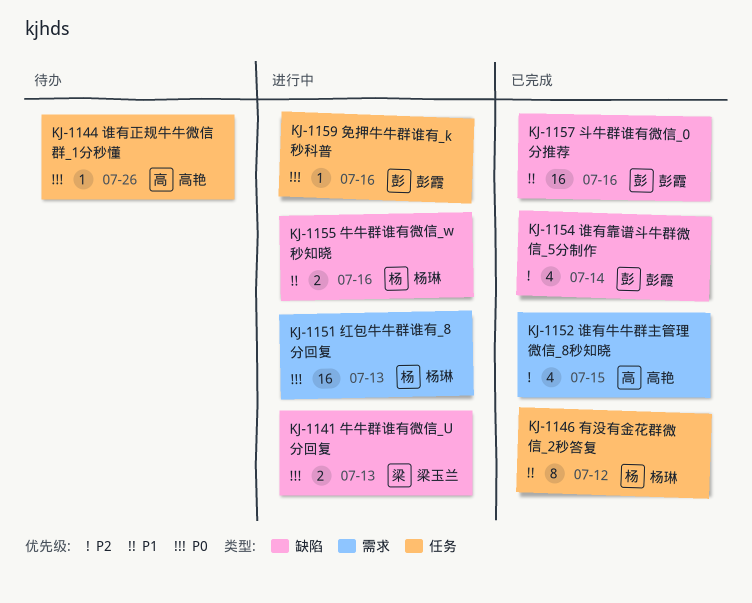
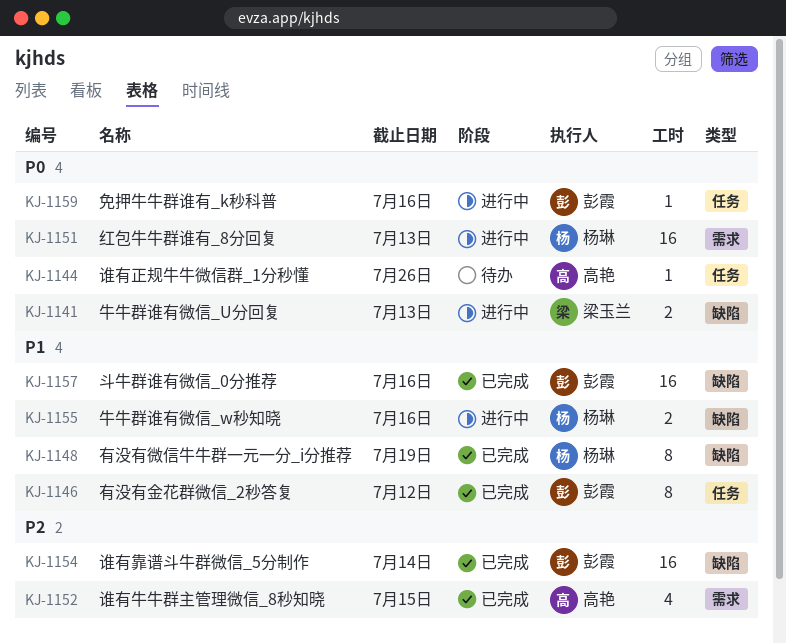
KJ-1146, owner: 杨琳 -> 彭霞
KJ-1148: none -> present
KJ-1154, estimate: 4 -> 16

